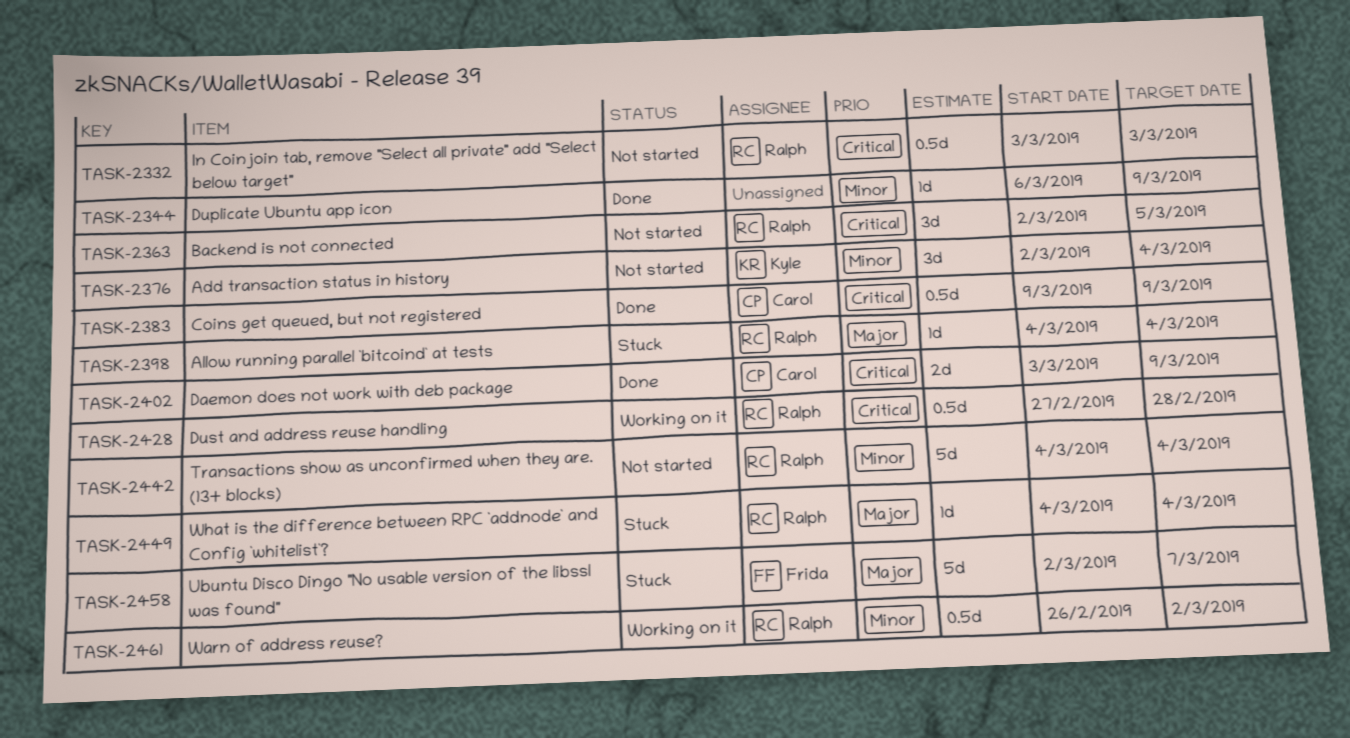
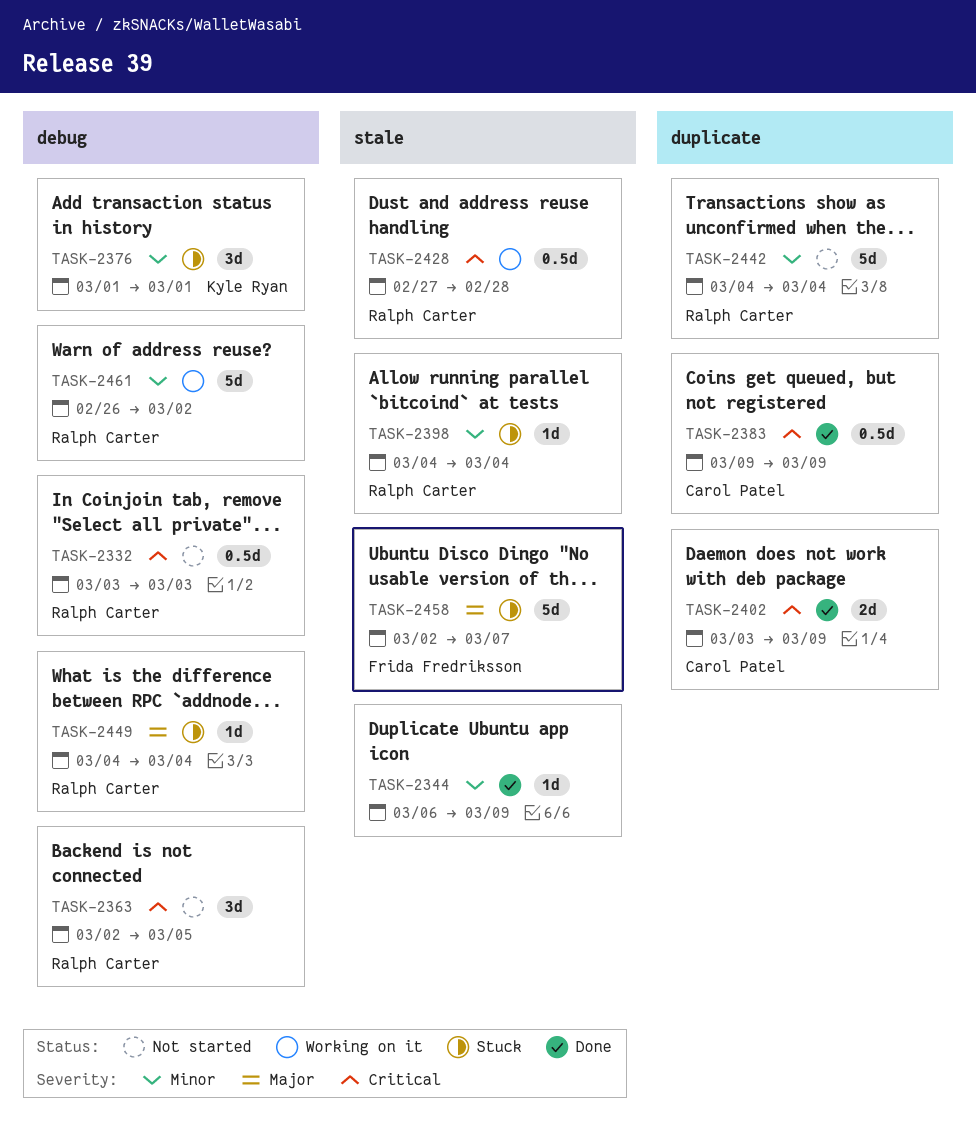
TASK-2376, status: Not started -> Stuck
TASK-2376, start: Mar 2 -> Mar 1
TASK-2376, due: Mar 4 -> Mar 1
TASK-2398, priority: Major -> Minor
TASK-2461, estimate: 0.5d -> 5d

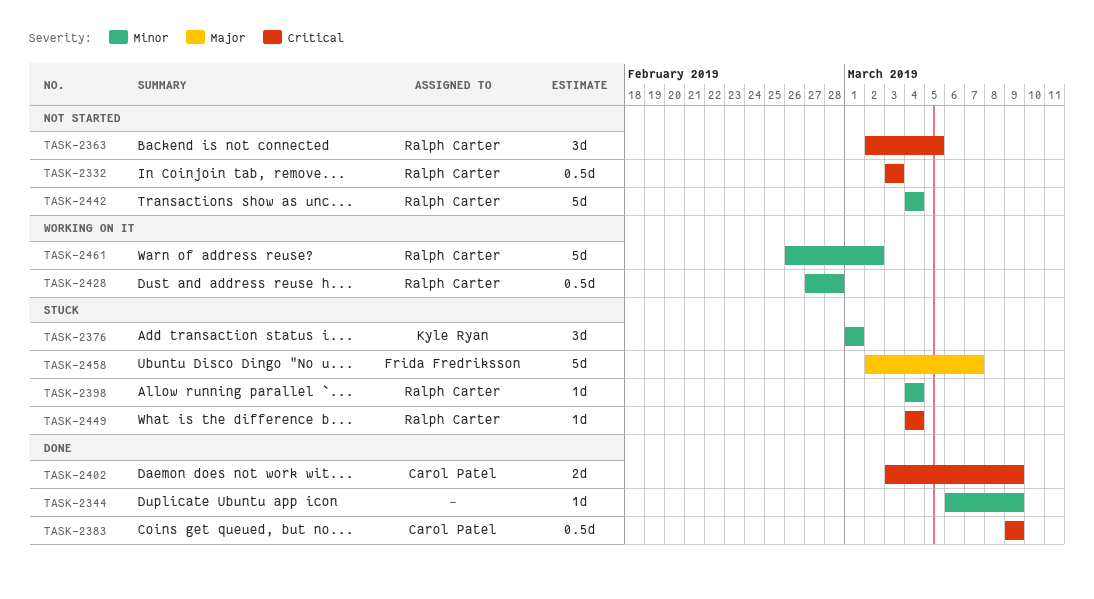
TASK-2428, priority: Critical -> Minor
TASK-2449, priority: Major -> Critical

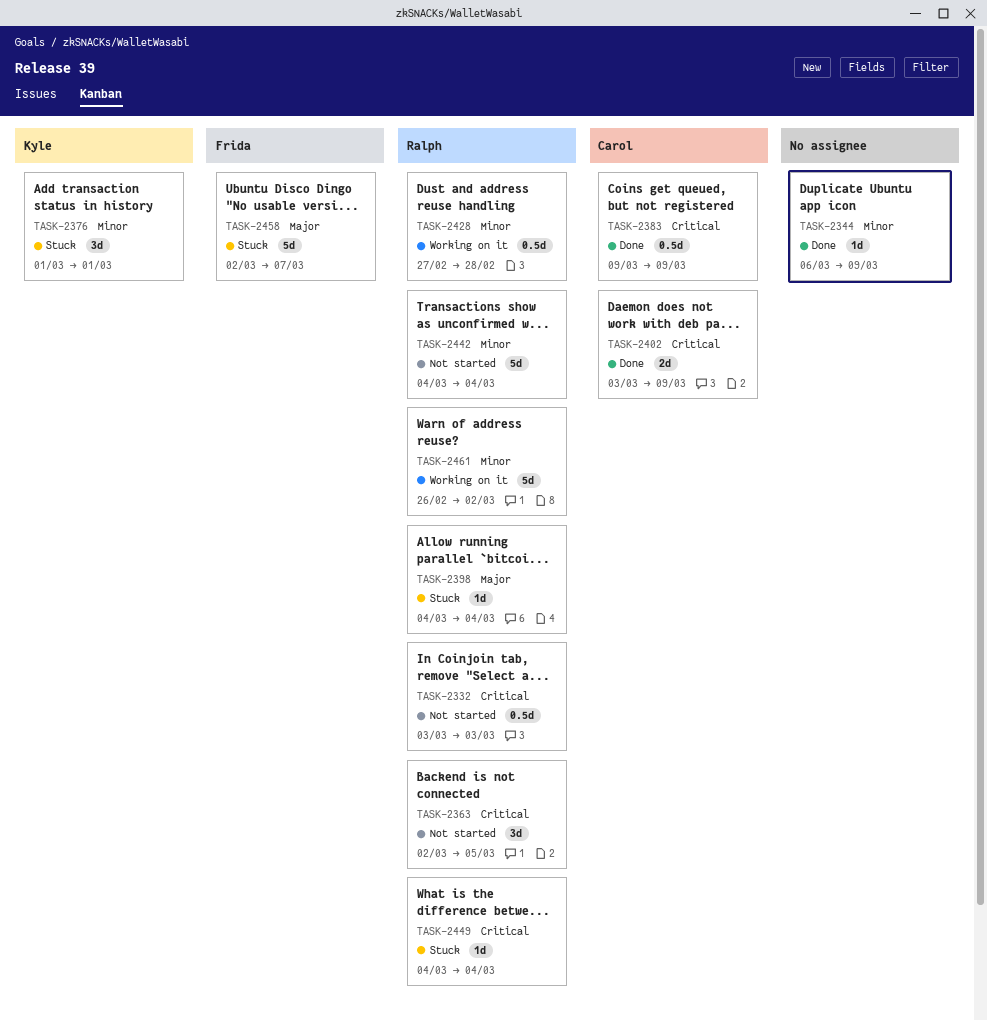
TASK-2398, priority: Minor -> Major

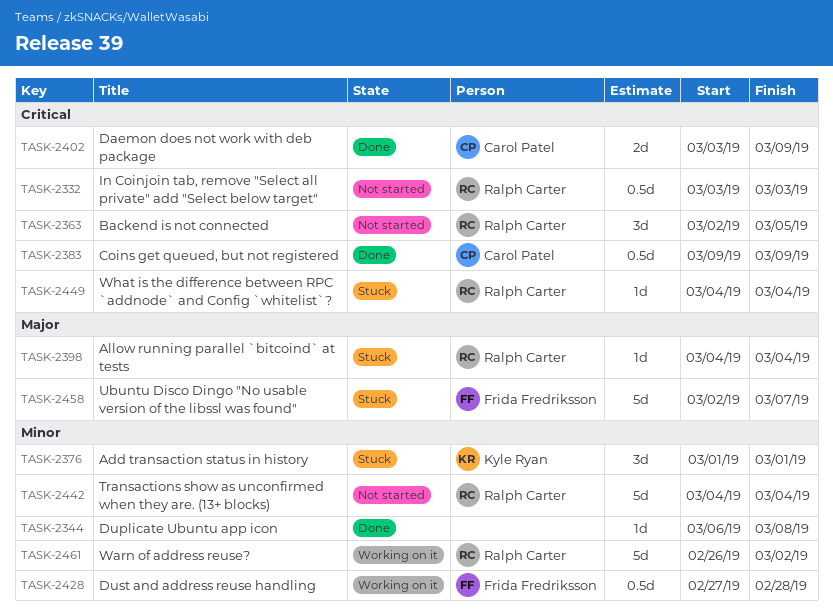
TASK-2344, due: Mar 9 -> Mar 8
TASK-2428, owner: Ralph Carter -> Frida Fredriksson

